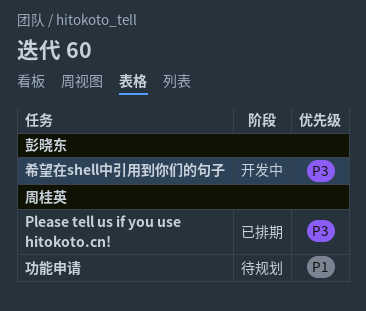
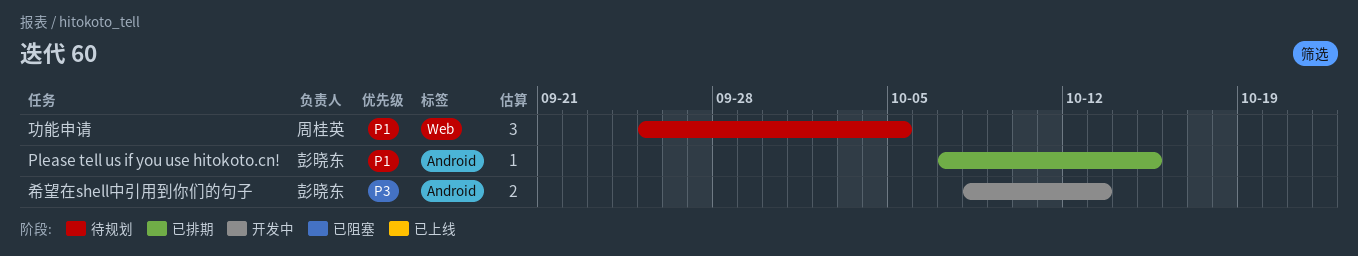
Please tell us if you use hitokoto.cn!, owner: 周桂英 -> 彭晓东
Please tell us if you use hitokoto.cn!, priority: P3 -> P1

